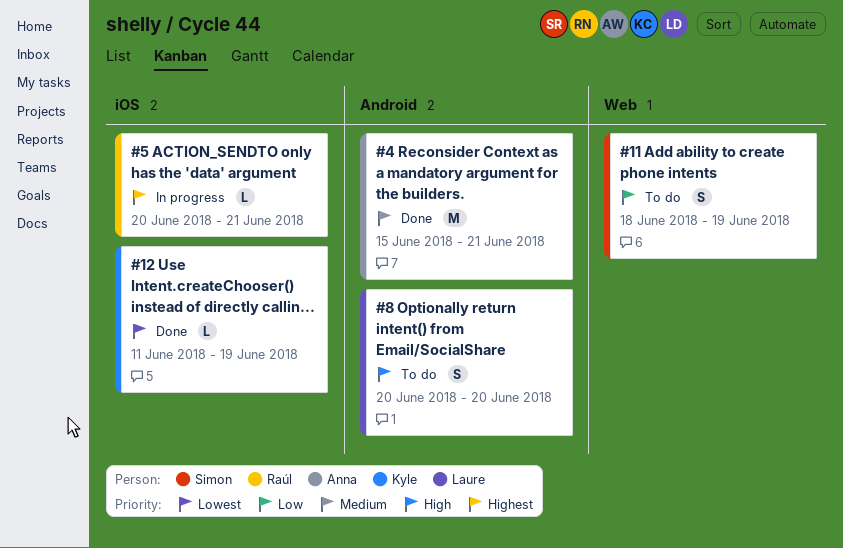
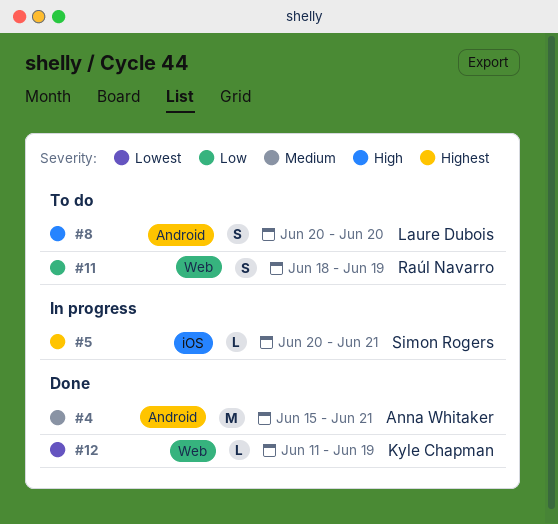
#5, owner: Raúl Navarro -> Simon Rogers
#11, owner: Simon Rogers -> Raúl Navarro
#12, label: iOS -> Web

